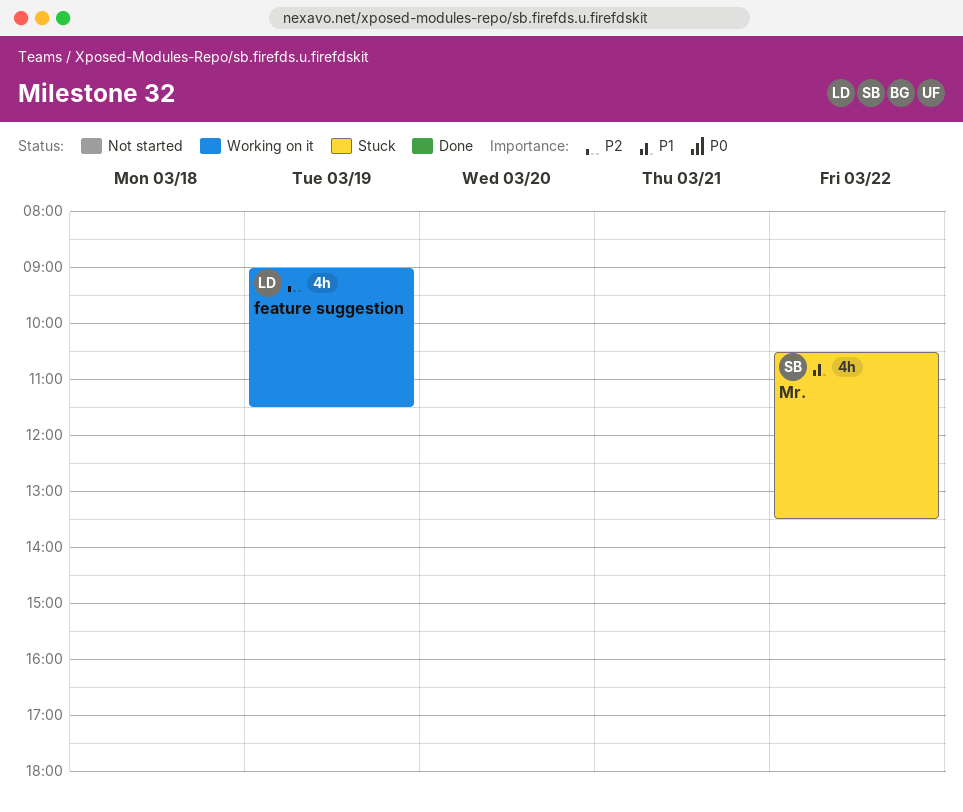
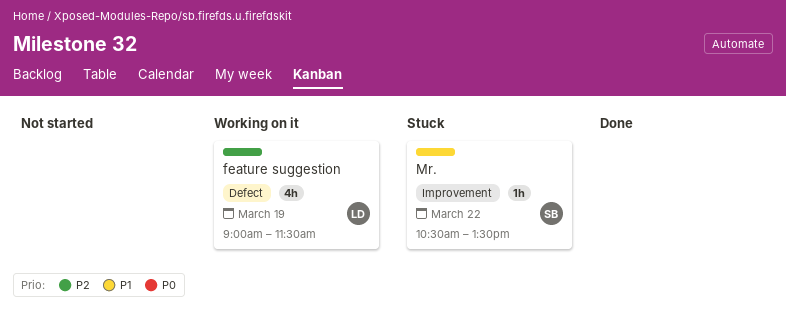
Mr., estimate: 4h -> 1h

